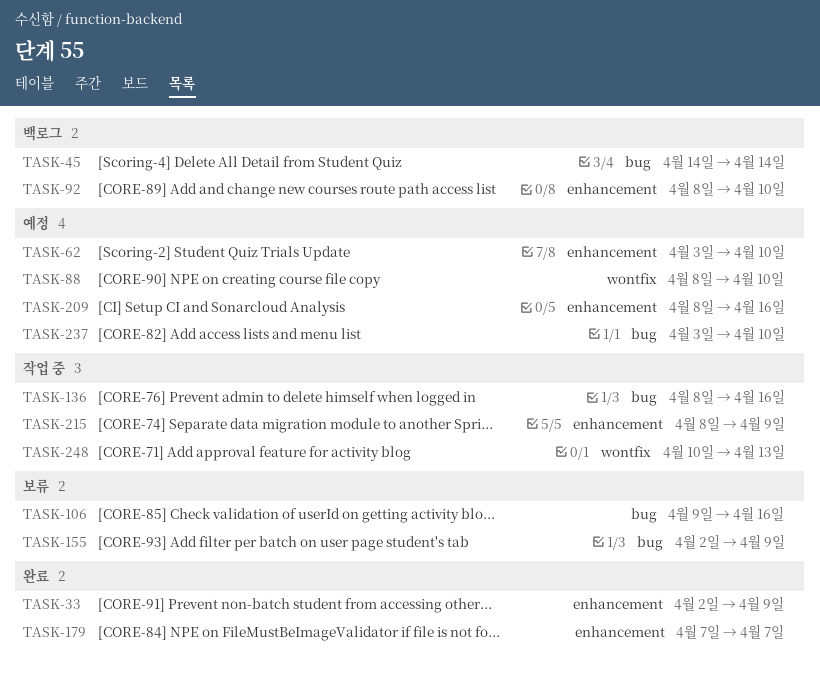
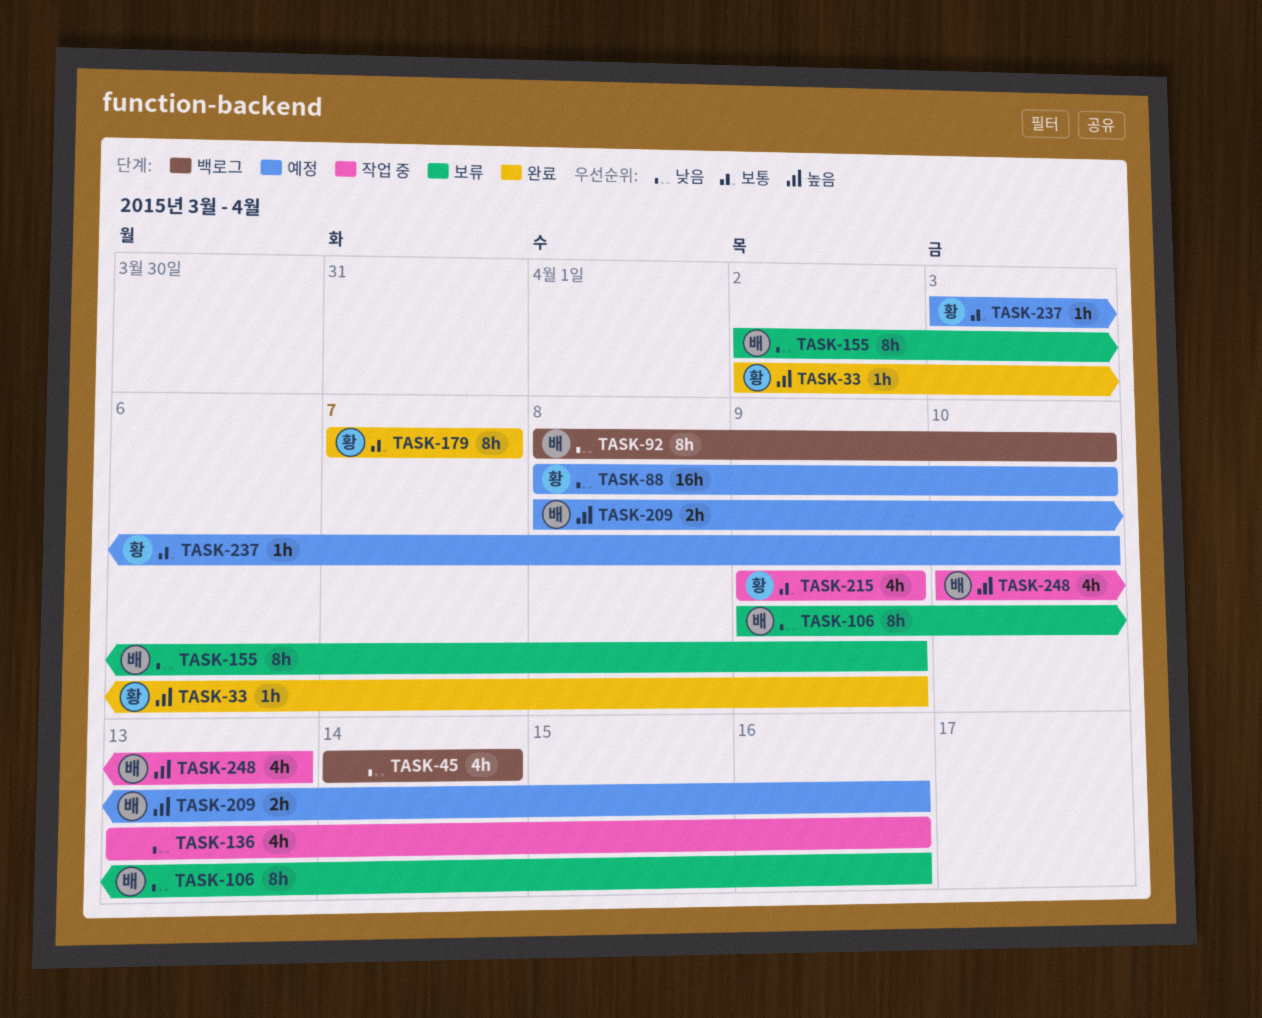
TASK-62: present -> none
TASK-136, start: Apr 8 -> Apr 13
TASK-215, start: Apr 8 -> Apr 9

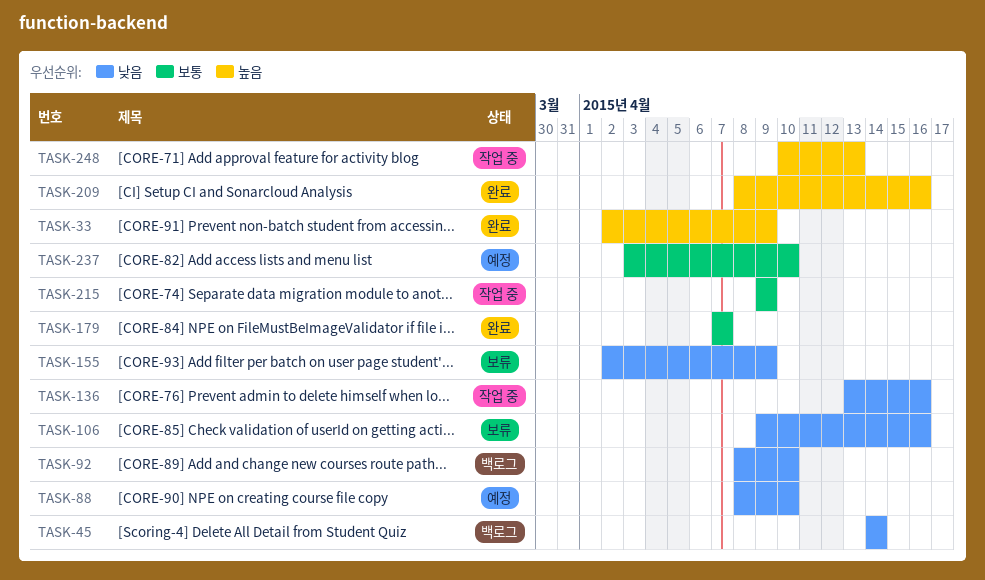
TASK-209, status: 예정 -> 완료

